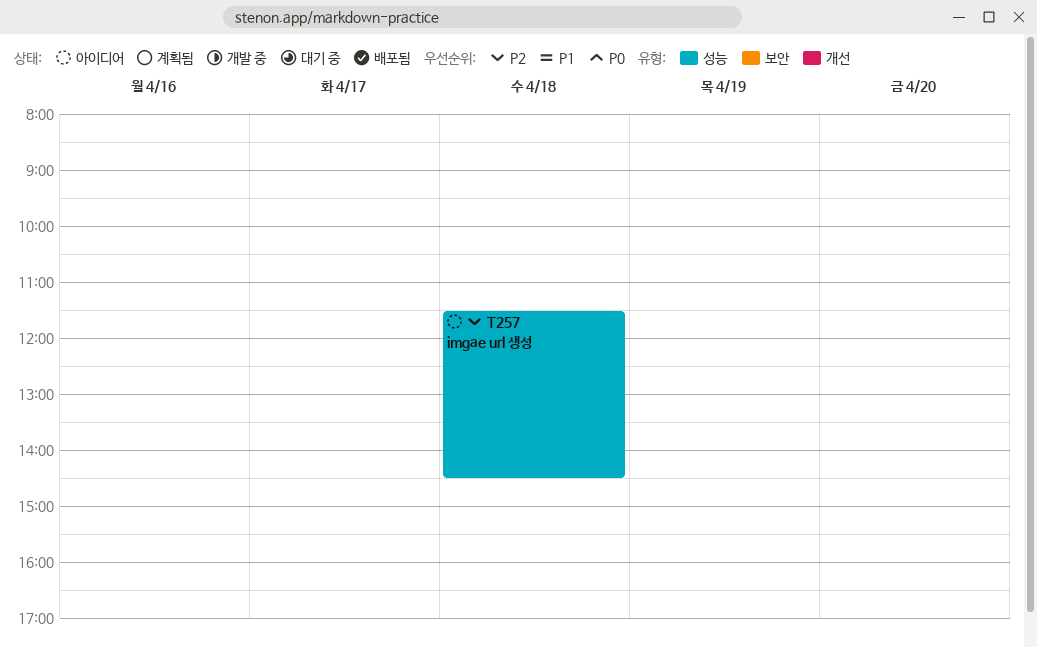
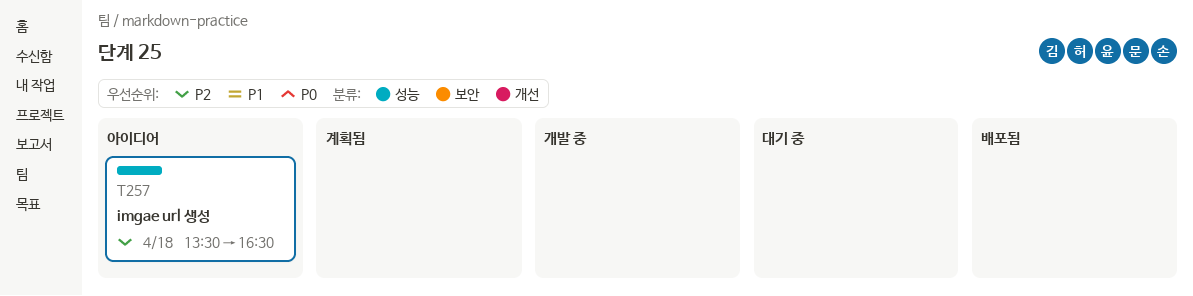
T257, begins: 11:30 -> 13:30
T257, ends: 14:30 -> 16:30

